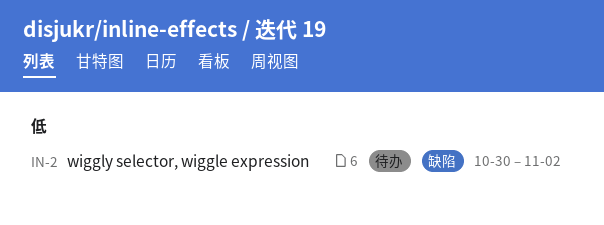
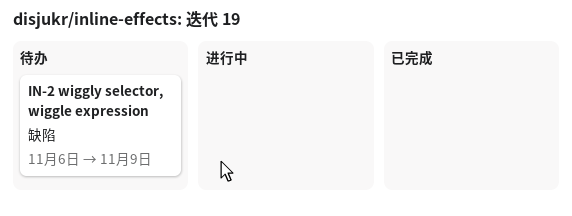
IN-2, start: Oct 30 -> Nov 6
IN-2, due: Nov 2 -> Nov 9

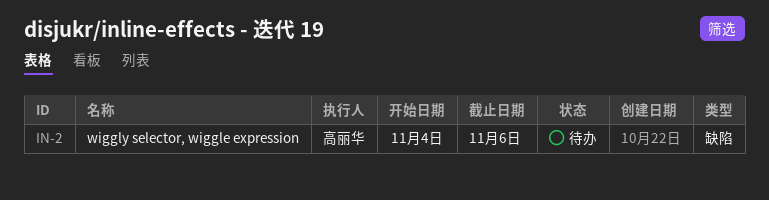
IN-2, start: Nov 6 -> Nov 4
IN-2, due: Nov 9 -> Nov 6

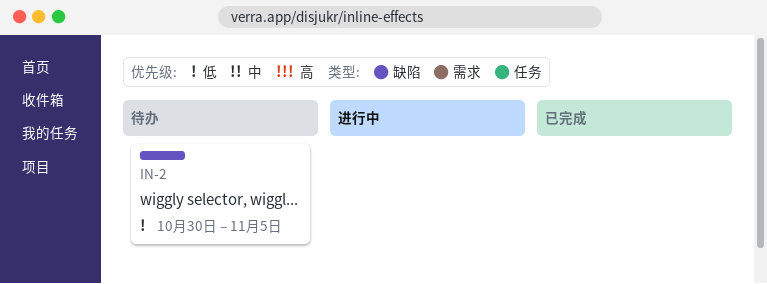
IN-2, start: Nov 4 -> Oct 30
IN-2, due: Nov 6 -> Nov 5

